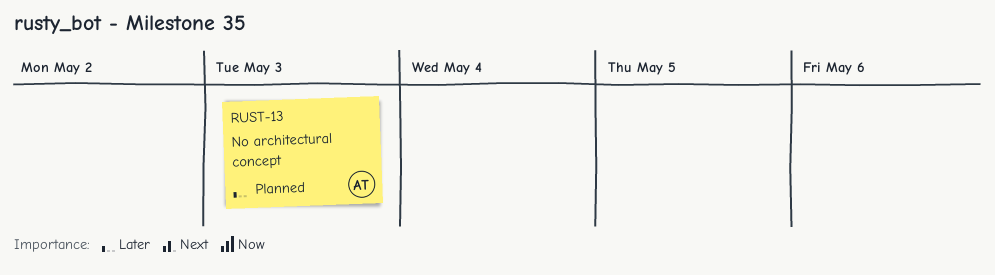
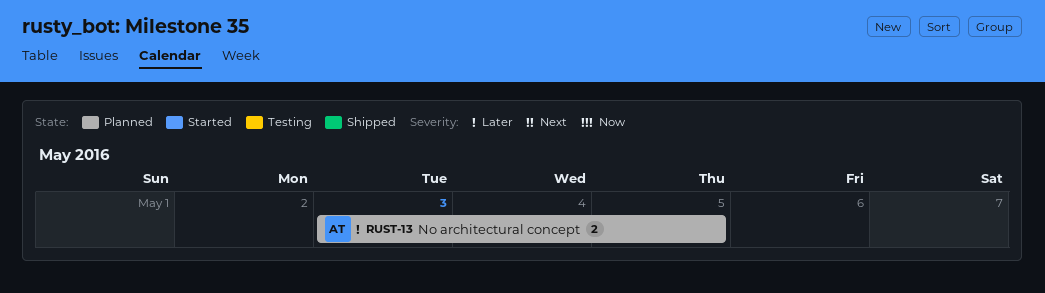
RUST-13, due: May 3 -> May 5

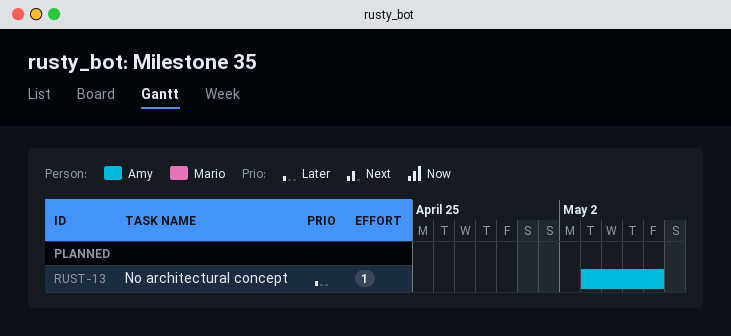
RUST-13, estimate: 2 -> 1
RUST-13, due: May 5 -> May 6

